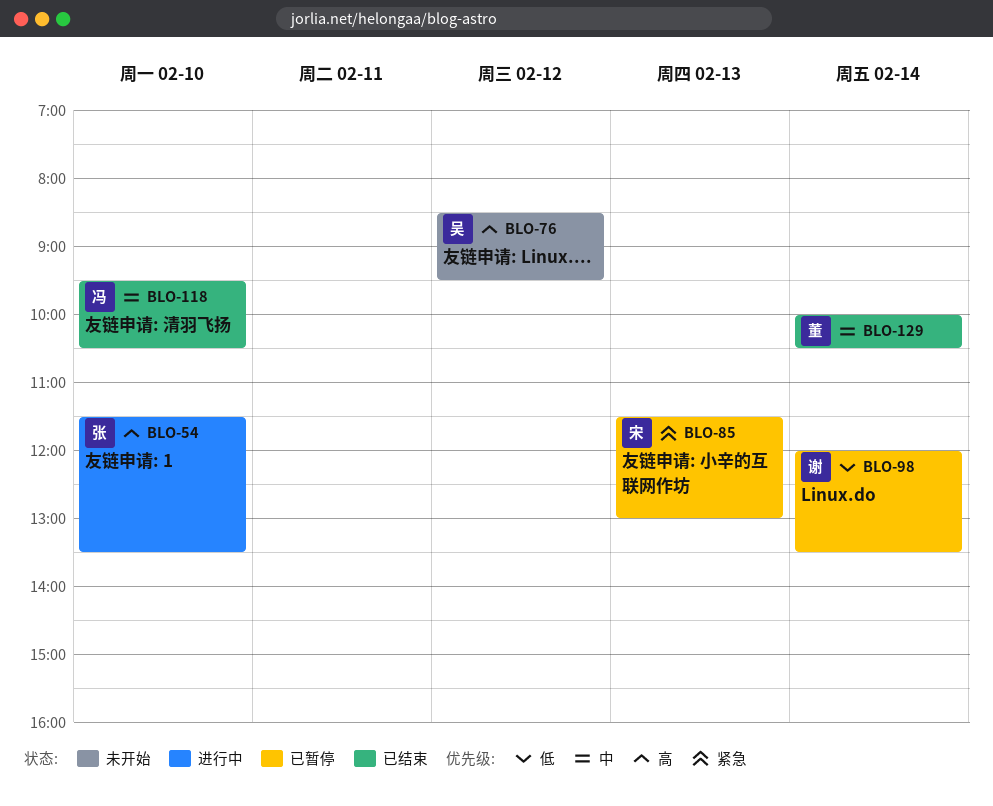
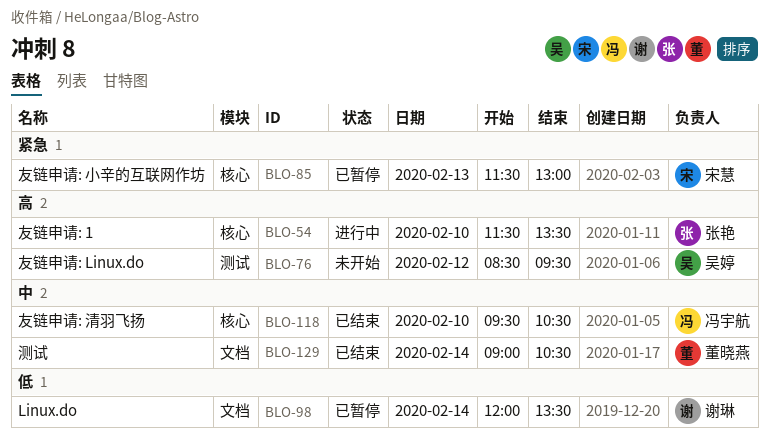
BLO-129, begins: 10:00 -> 09:00

